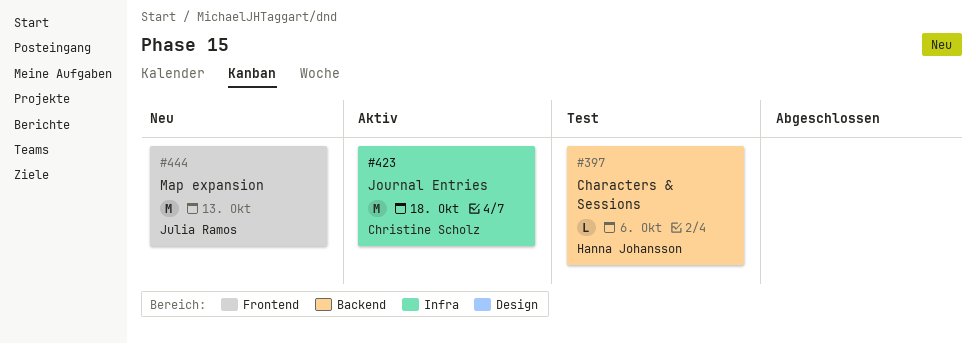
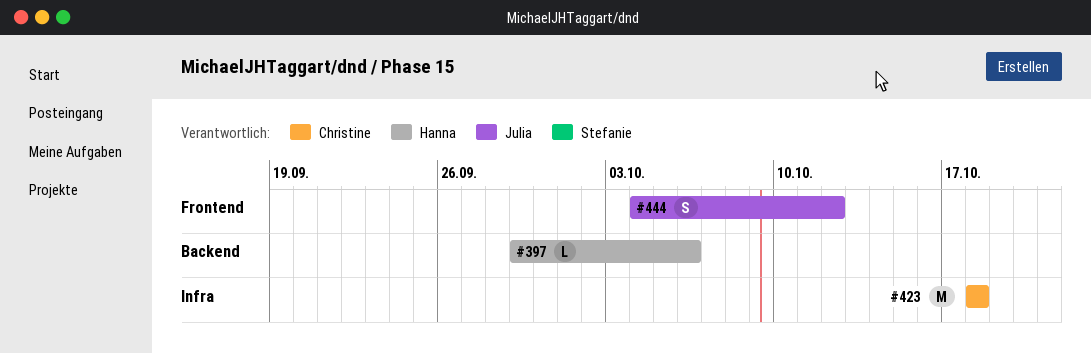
#444, estimate: M -> S
#444, due: Oct 13 -> Oct 12

